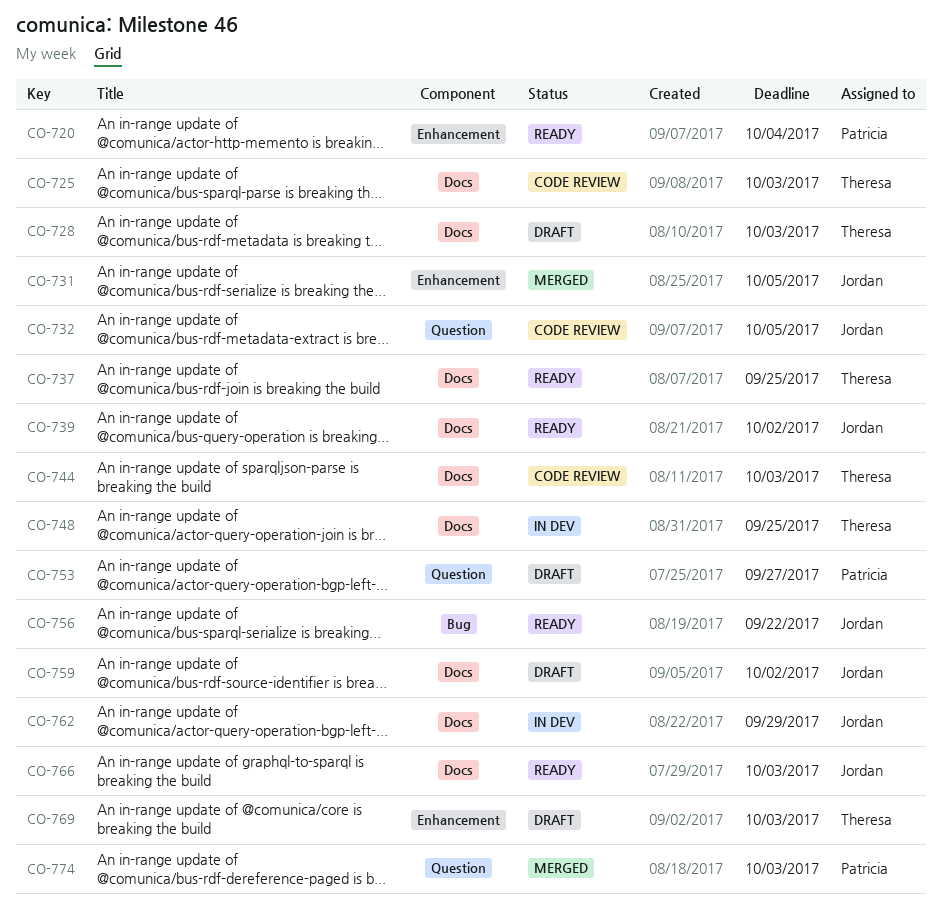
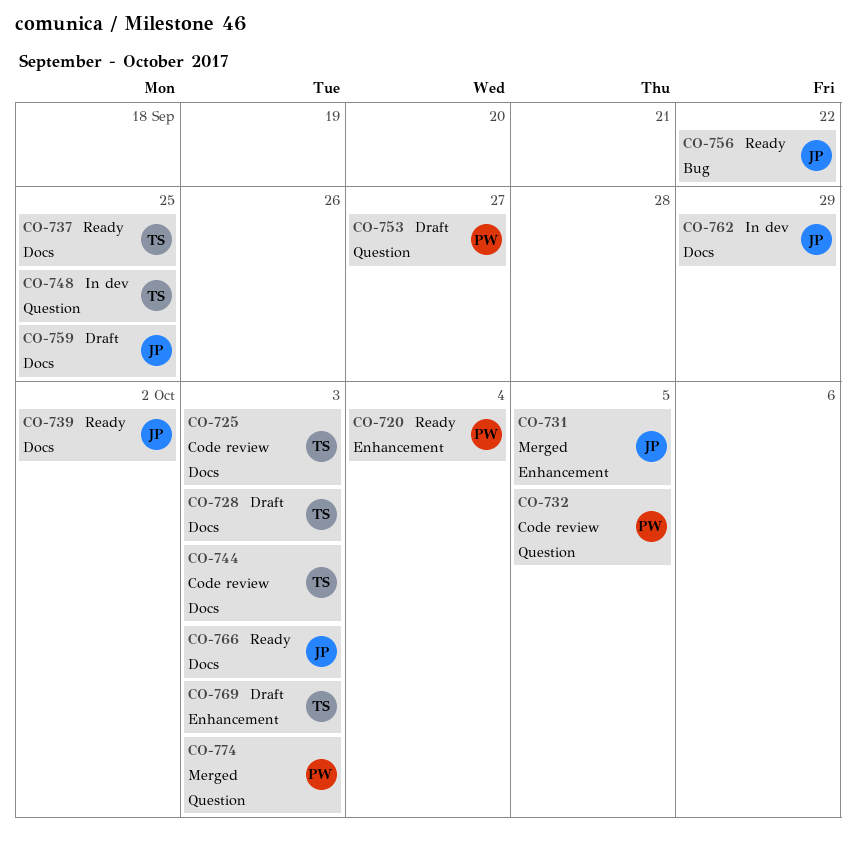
CO-732, owner: Jordan -> Patricia
CO-748, label: Docs -> Question
CO-759, due: Oct 2 -> Sep 25

